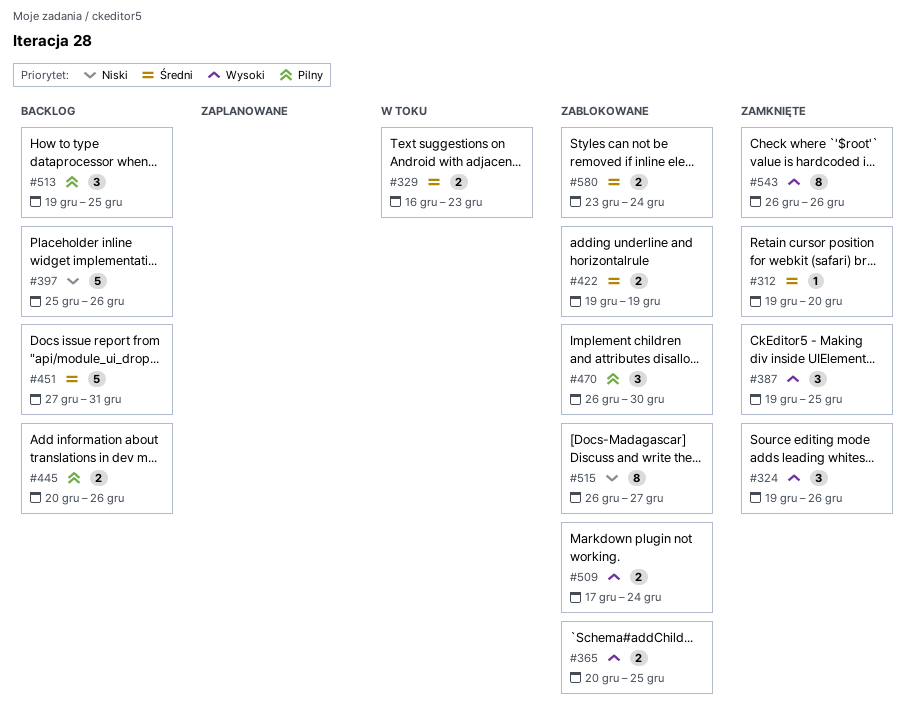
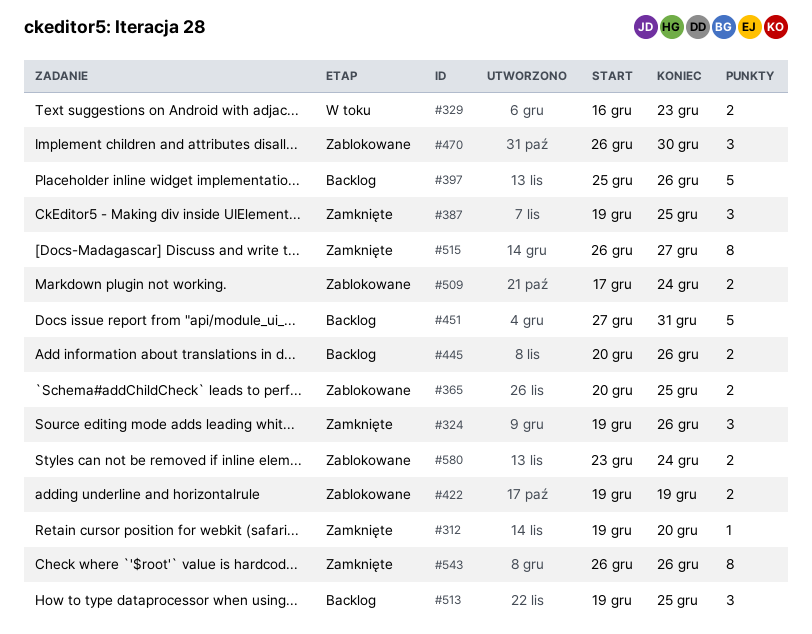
#515, status: Zablokowane -> Zamknięte

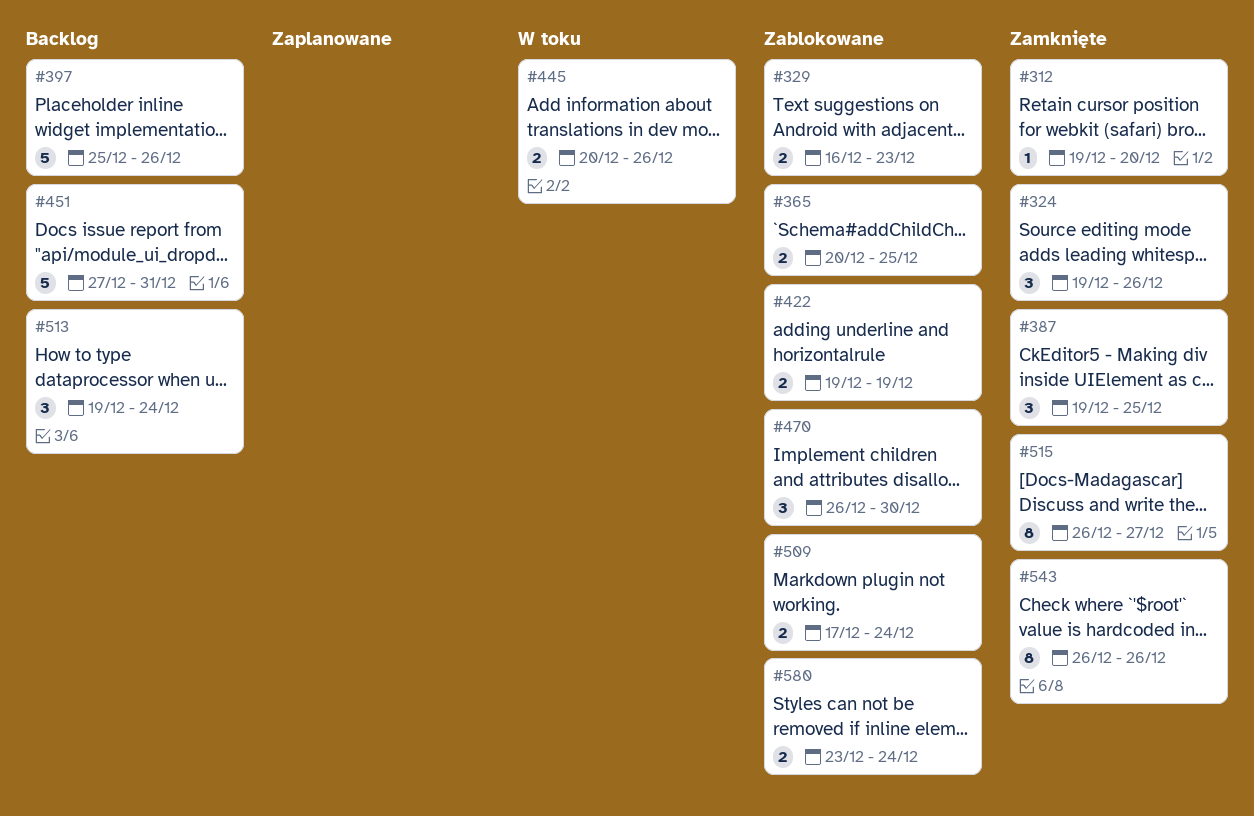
#329, status: W toku -> Zablokowane
#445, status: Backlog -> W toku
#513, due: Dec 25 -> Dec 24

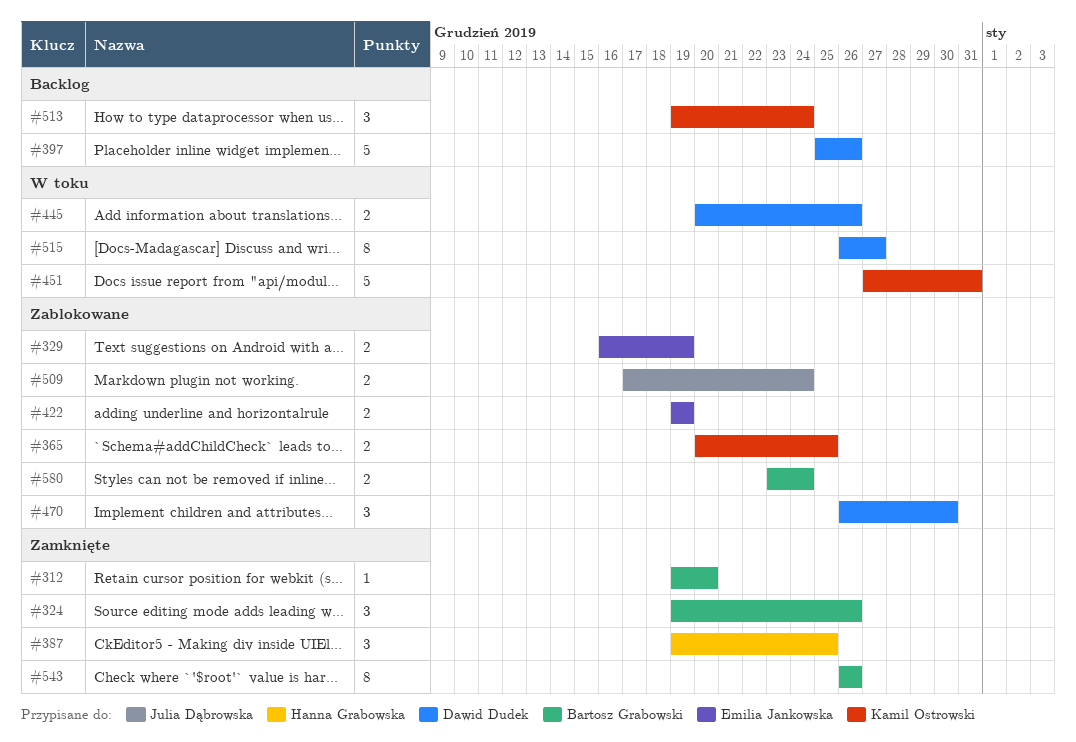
#329, due: Dec 23 -> Dec 19
#451, status: Backlog -> W toku
#515, status: Zamknięte -> W toku

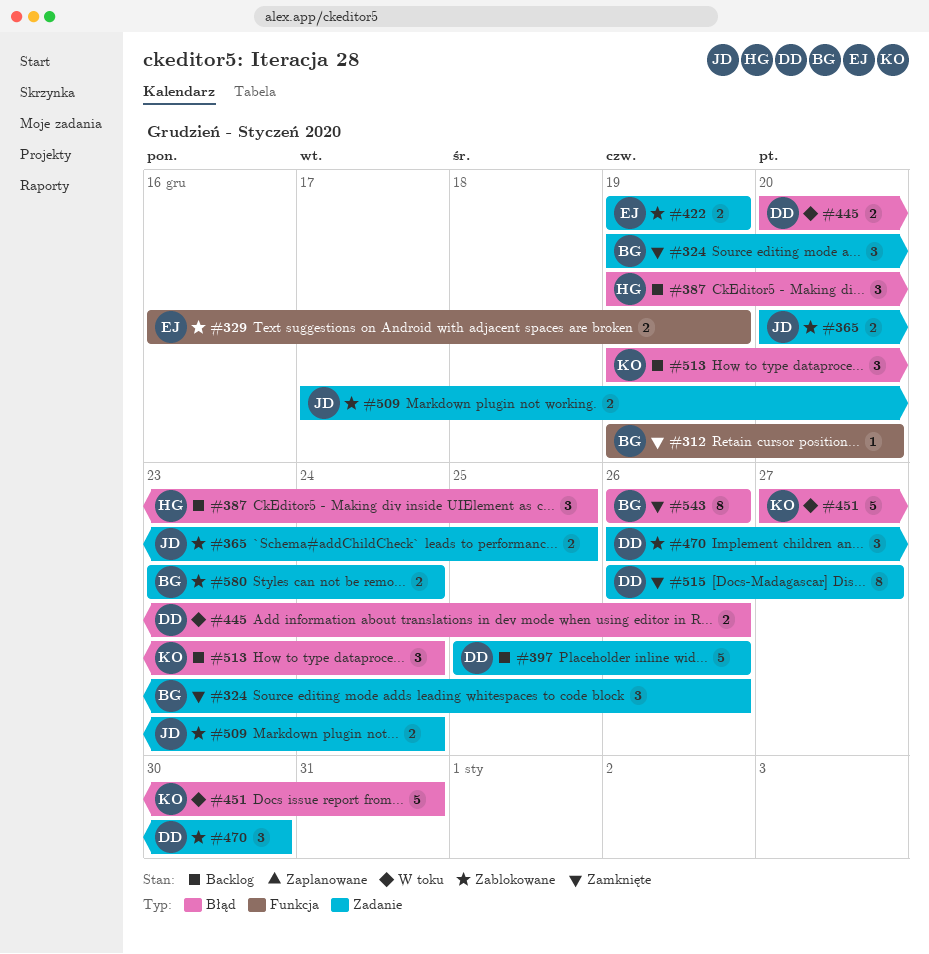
#365, owner: Kamil Ostrowski -> Julia Dąbrowska
#387, status: Zamknięte -> Backlog
#515, status: W toku -> Zamknięte

